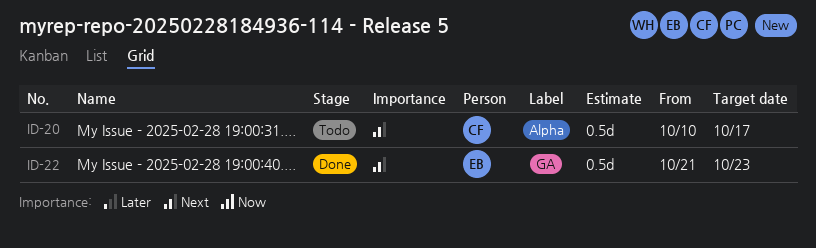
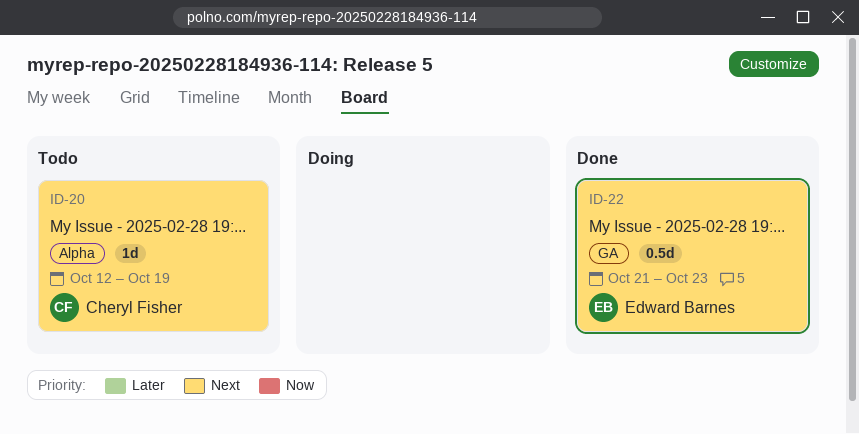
ID-20, estimate: 0.5d -> 1d
ID-20, start: Oct 10 -> Oct 12
ID-20, due: Oct 17 -> Oct 19

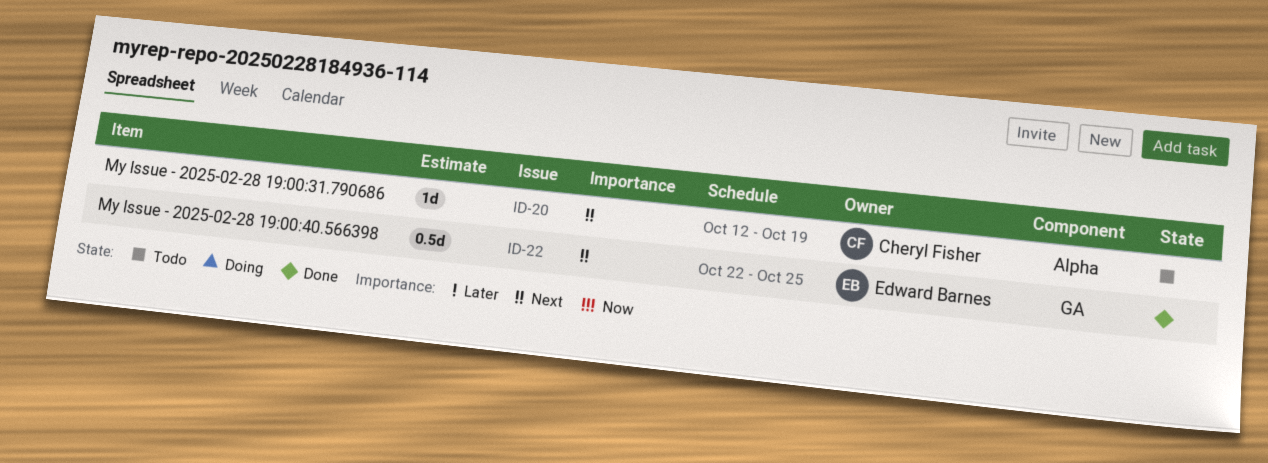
ID-22, start: Oct 21 -> Oct 22
ID-22, due: Oct 23 -> Oct 25

